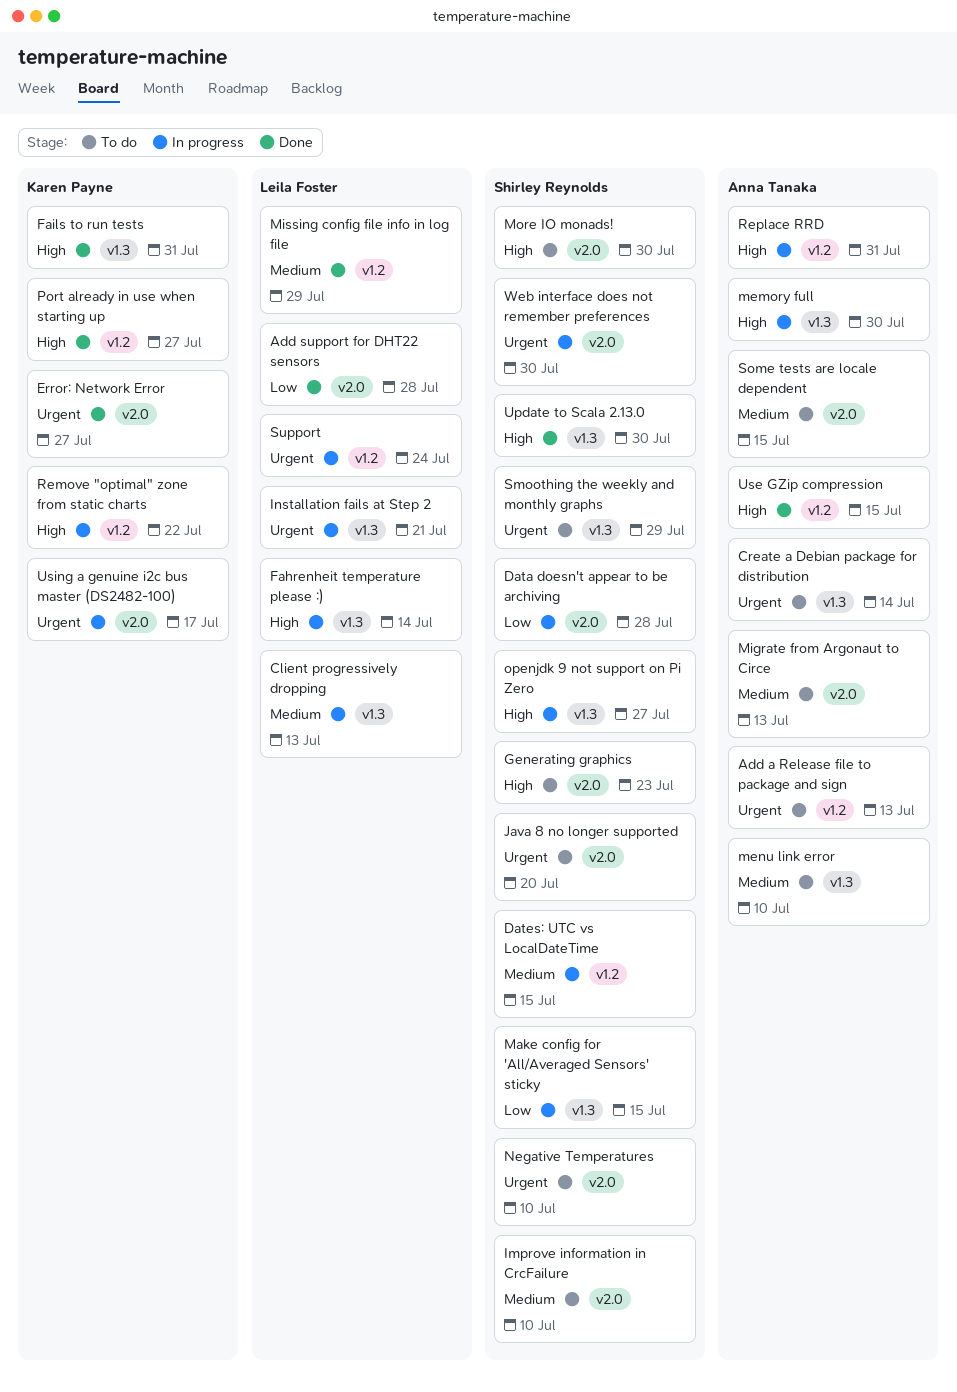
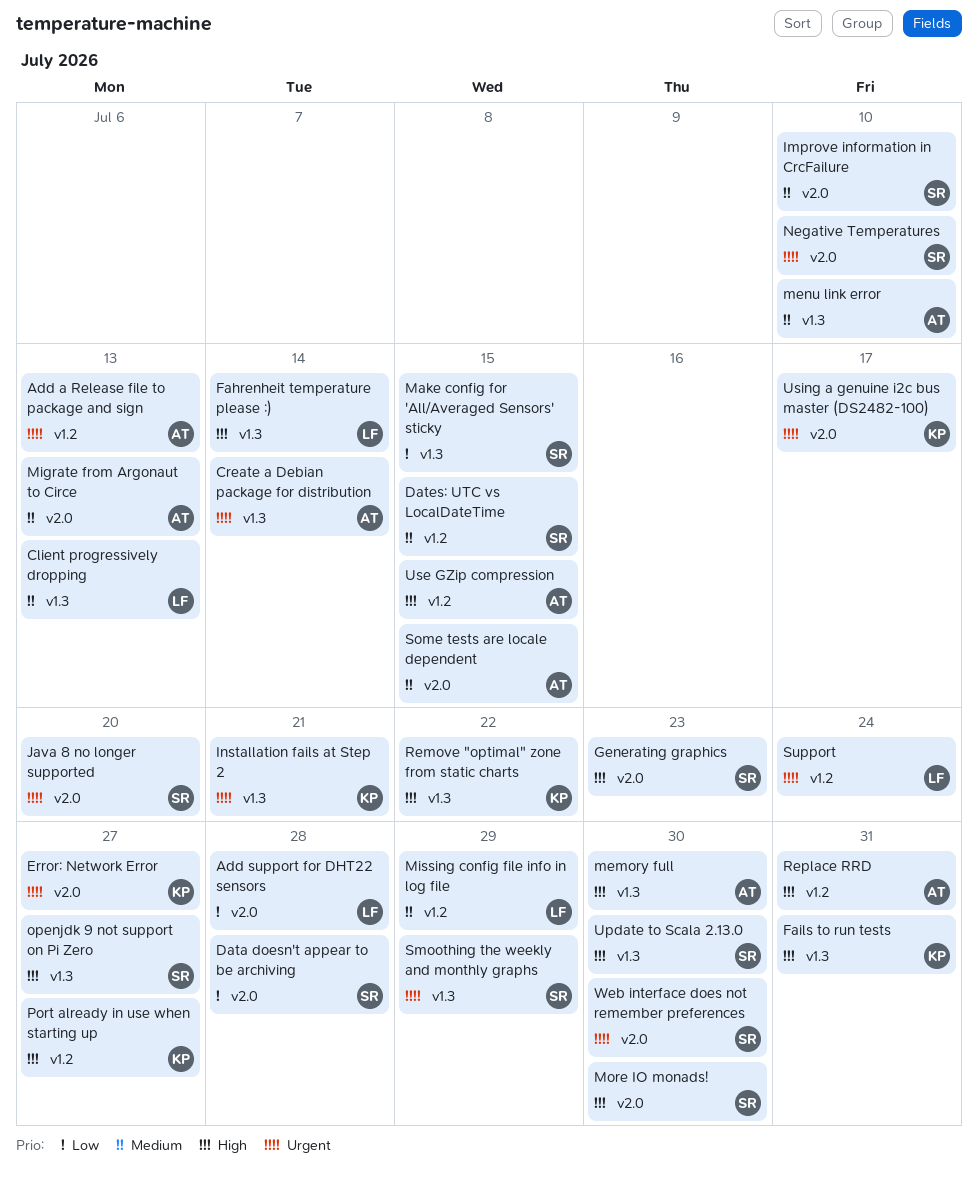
Installation fails at Step 2, owner: Leila Foster -> Karen Payne
Remove "optimal" zone from static charts, label: v1.2 -> v1.3

